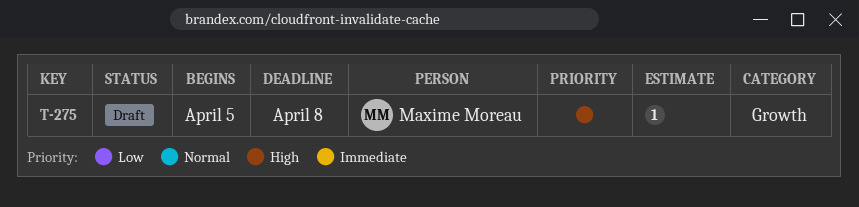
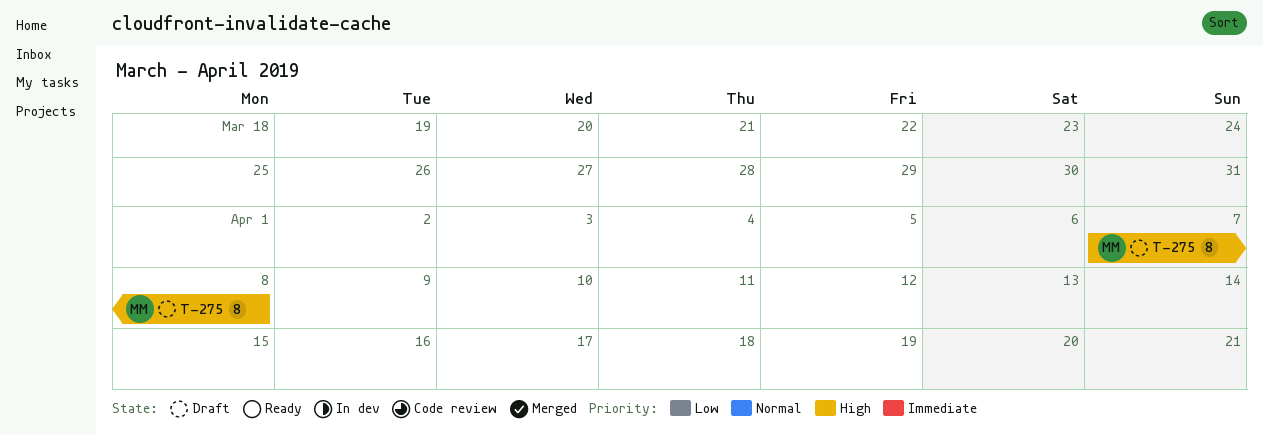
T-275, estimate: 1 -> 8
T-275, start: Apr 5 -> Apr 7

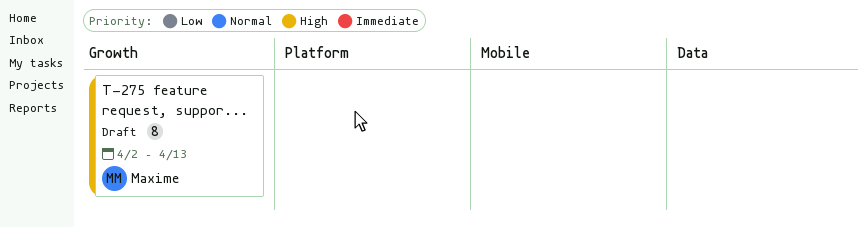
T-275, start: Apr 7 -> Apr 2
T-275, due: Apr 8 -> Apr 13

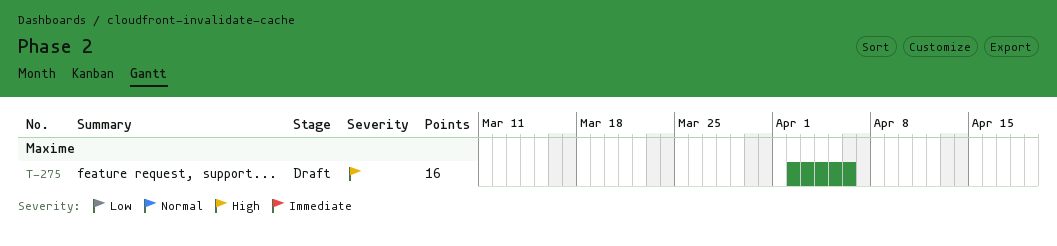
T-275, estimate: 8 -> 16
T-275, due: Apr 13 -> Apr 6

